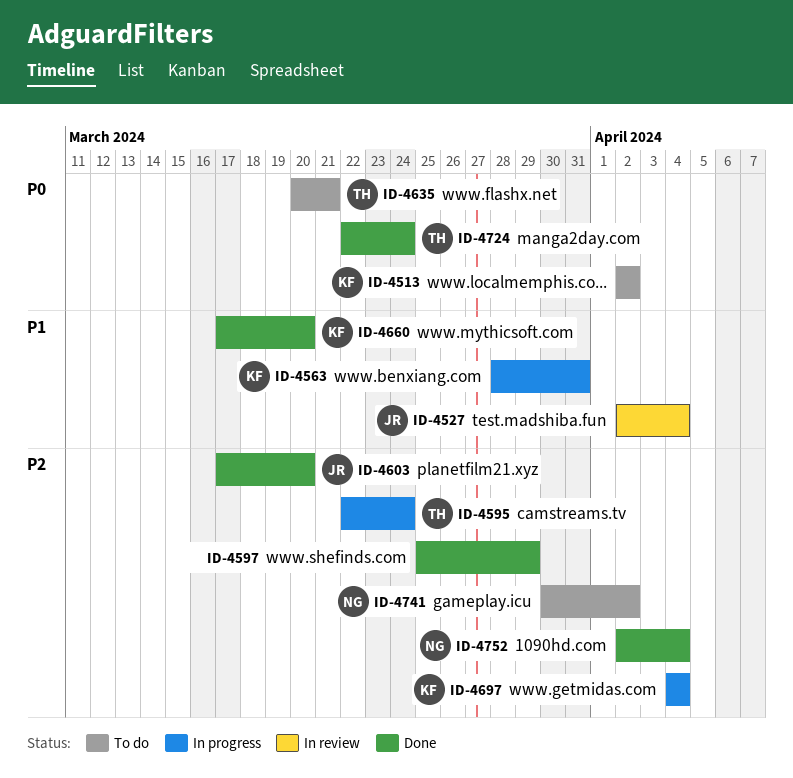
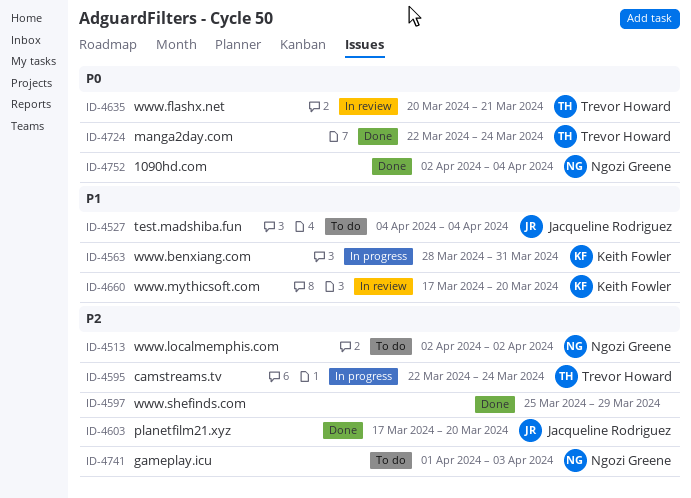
ID-4513, owner: Keith Fowler -> Ngozi Greene
ID-4513, priority: P0 -> P2
ID-4527, status: In review -> To do
ID-4527, start: Apr 2 -> Apr 4
ID-4635, status: To do -> In review
ID-4660, status: Done -> In review
ID-4697: present -> none
ID-4741, start: Mar 30 -> Apr 1
ID-4741, due: Apr 2 -> Apr 3
ID-4752, priority: P2 -> P0

